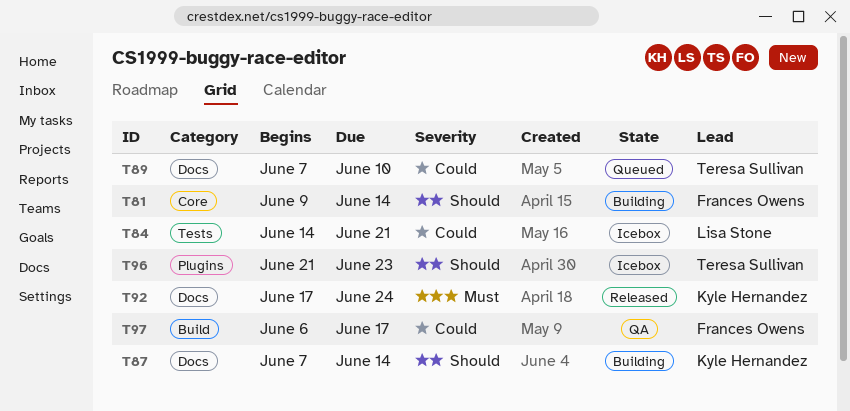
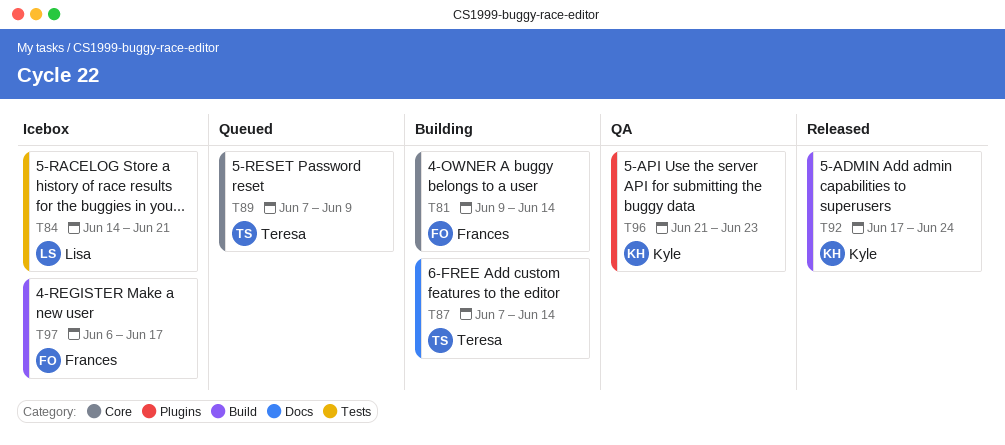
T87, owner: Kyle Hernandez -> Teresa Sullivan
T89, label: Docs -> Core
T89, due: Jun 10 -> Jun 9
T92, label: Docs -> Build
T96, status: Icebox -> QA
T96, owner: Teresa Sullivan -> Kyle Hernandez
T97, status: QA -> Icebox

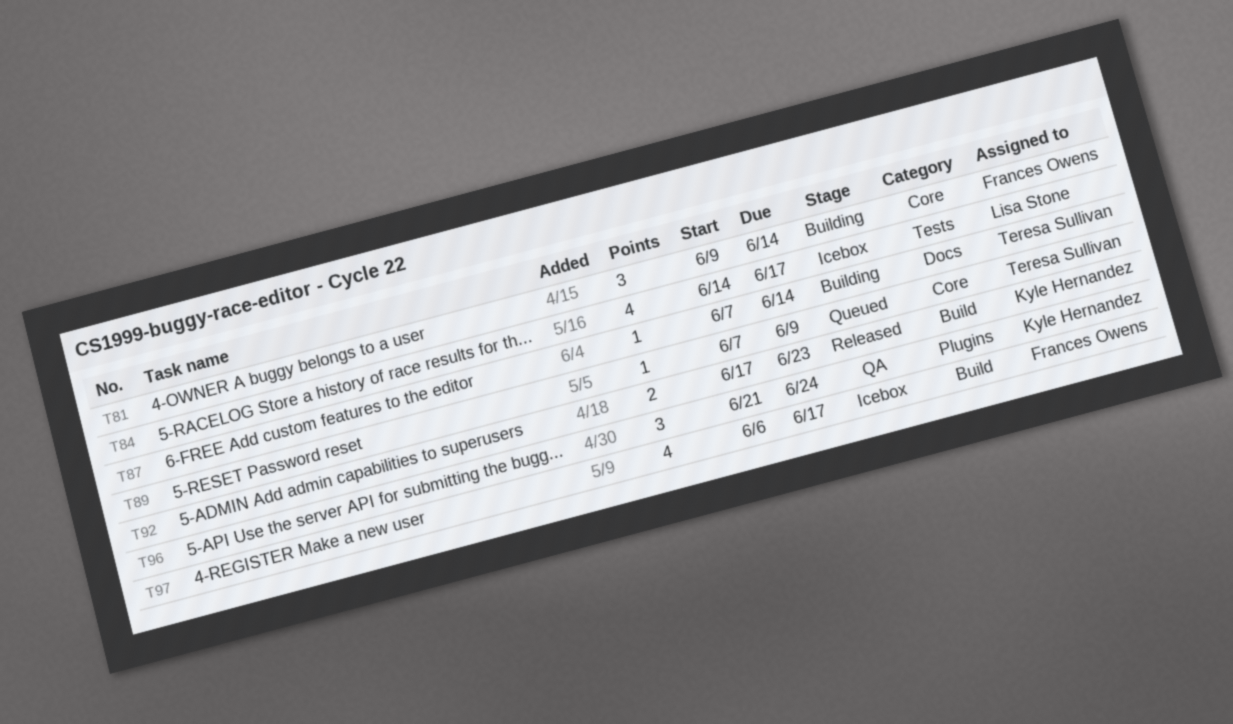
T84, due: Jun 21 -> Jun 17
T92, due: Jun 24 -> Jun 23
T96, due: Jun 23 -> Jun 24

